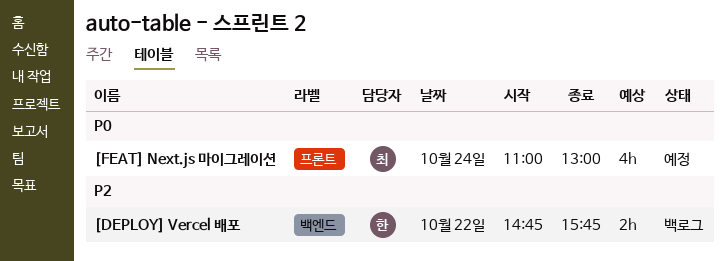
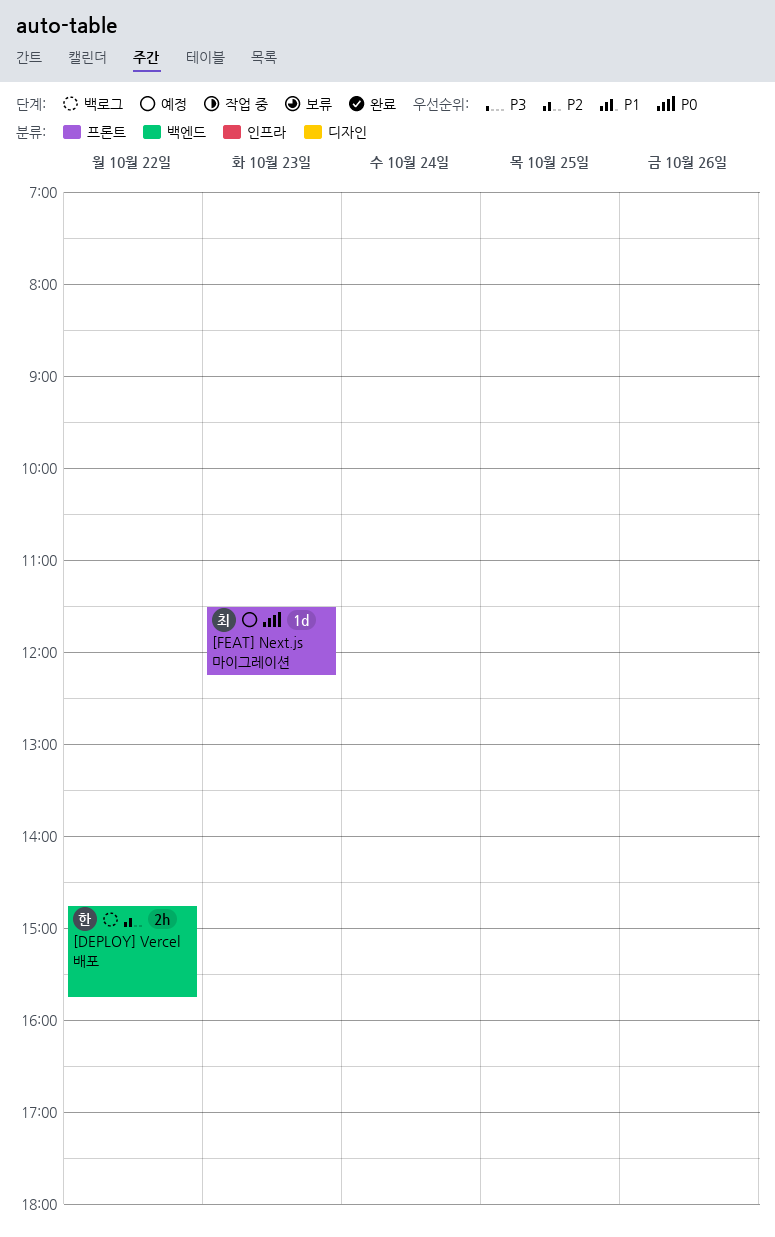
[FEAT] Next.js 마이그레이션, estimate: 4h -> 1d
[FEAT] Next.js 마이그레이션, day: Oct 24 -> Oct 23
[FEAT] Next.js 마이그레이션, begins: 11:00 -> 11:30
[FEAT] Next.js 마이그레이션, ends: 13:00 -> 12:15

